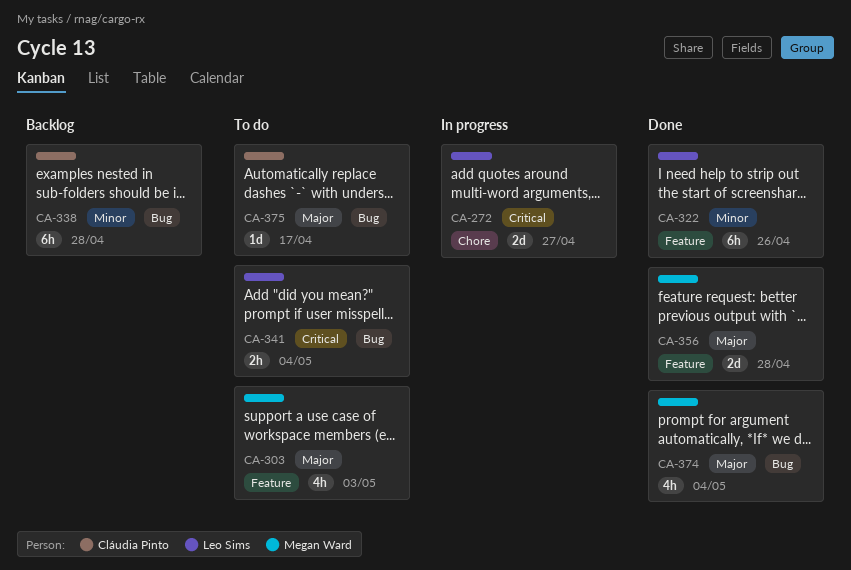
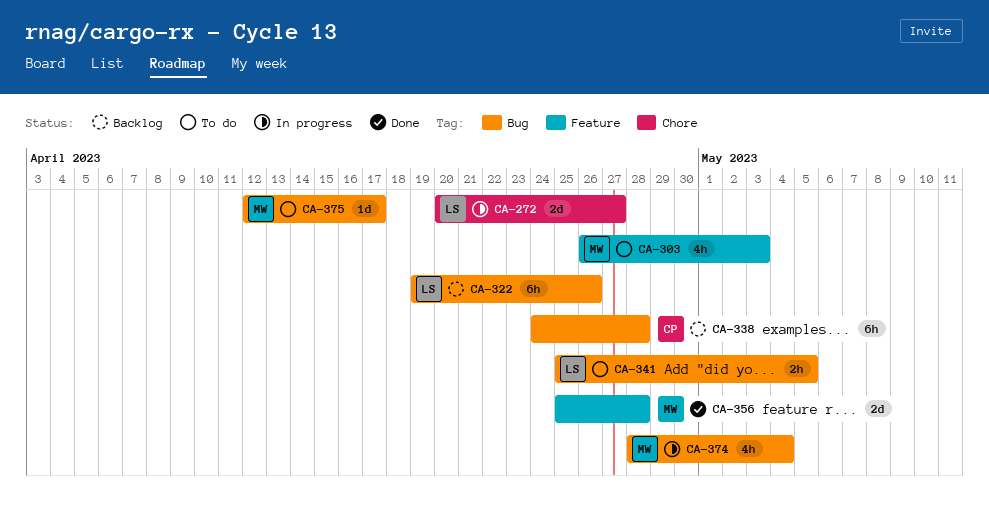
CA-322, status: Done -> Backlog
CA-322, label: Feature -> Bug
CA-341, due: May 4 -> May 5
CA-374, status: Done -> In progress
CA-375, owner: Cláudia Pinto -> Megan Ward

